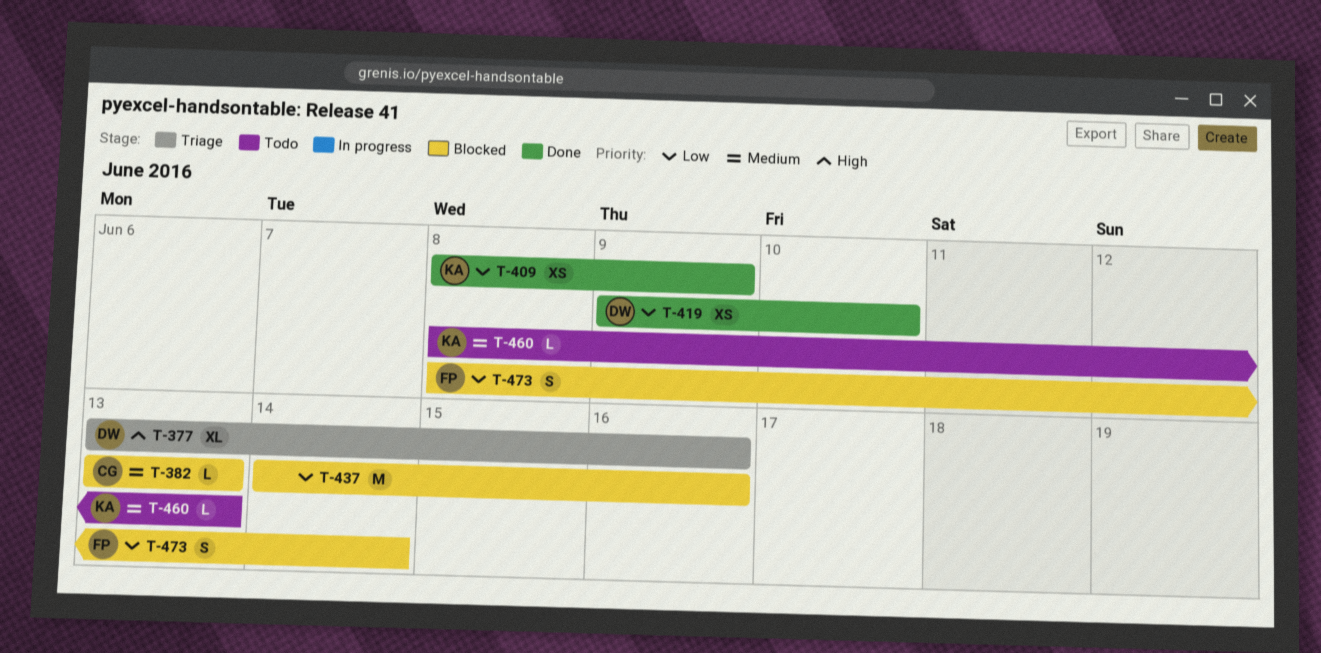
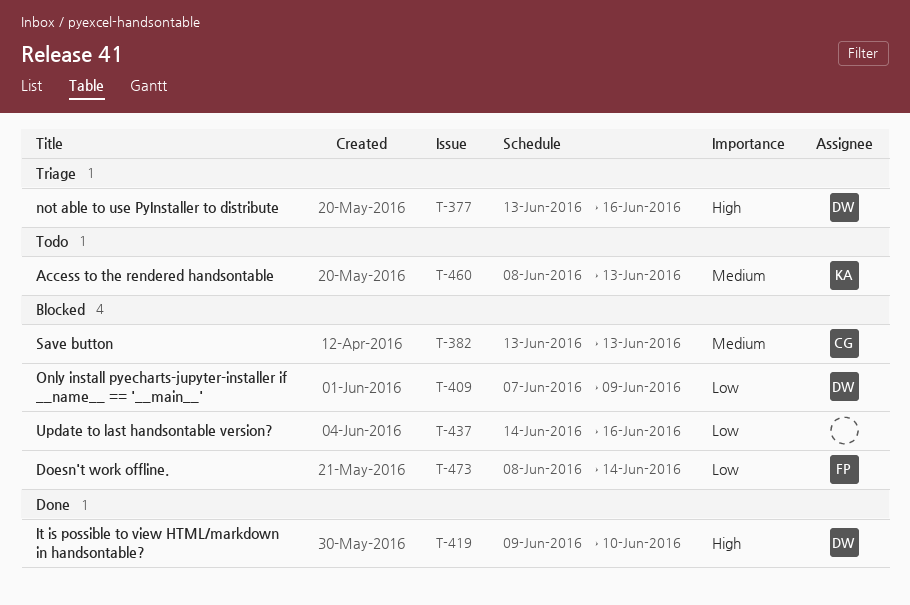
T-409, status: Done -> Blocked
T-409, owner: KA -> DW
T-409, start: Jun 8 -> Jun 7
T-419, priority: Low -> High

